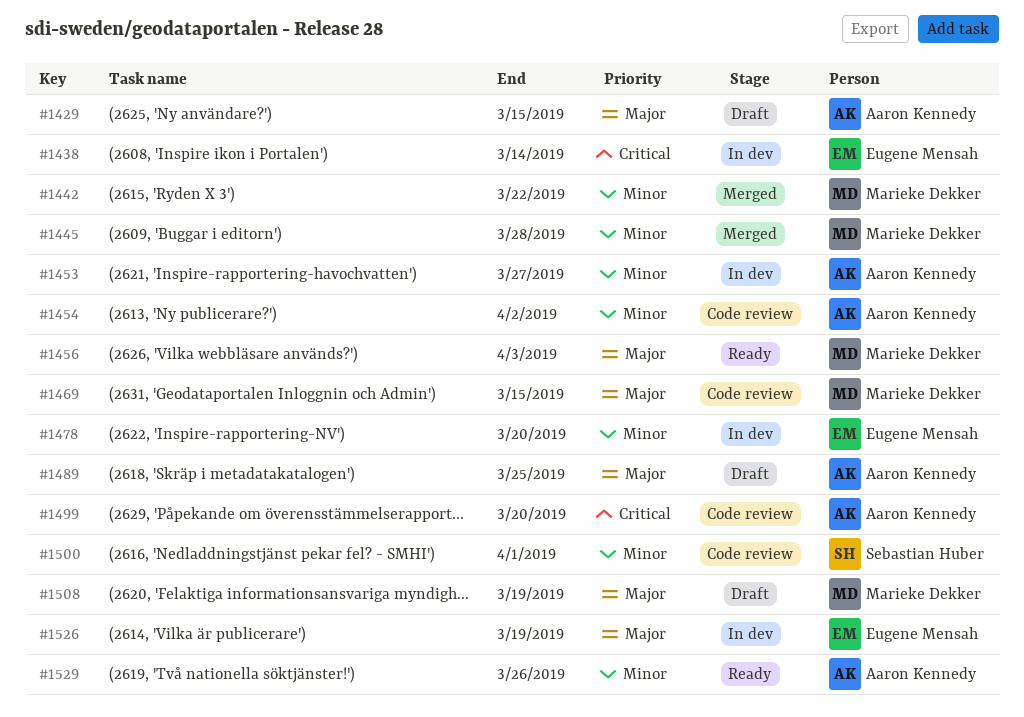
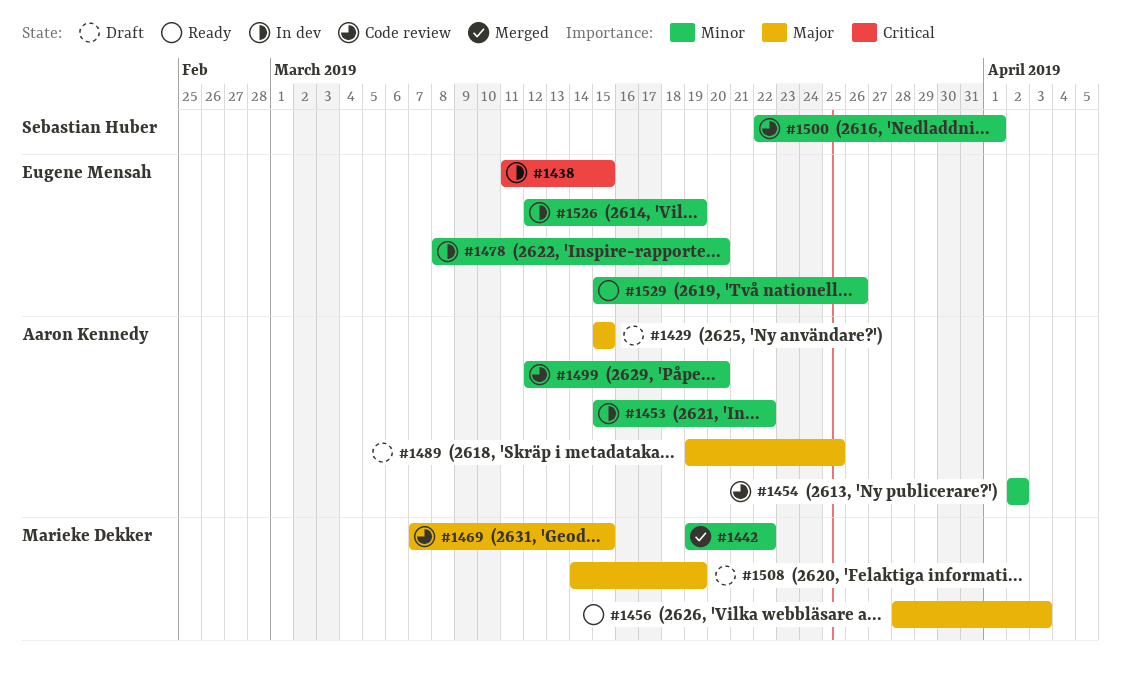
#1438, due: Mar 14 -> Mar 15
#1445: present -> none
#1453, due: Mar 27 -> Mar 22
#1499, priority: Critical -> Minor
#1526, priority: Major -> Minor
#1529, owner: Aaron Kennedy -> Eugene Mensah

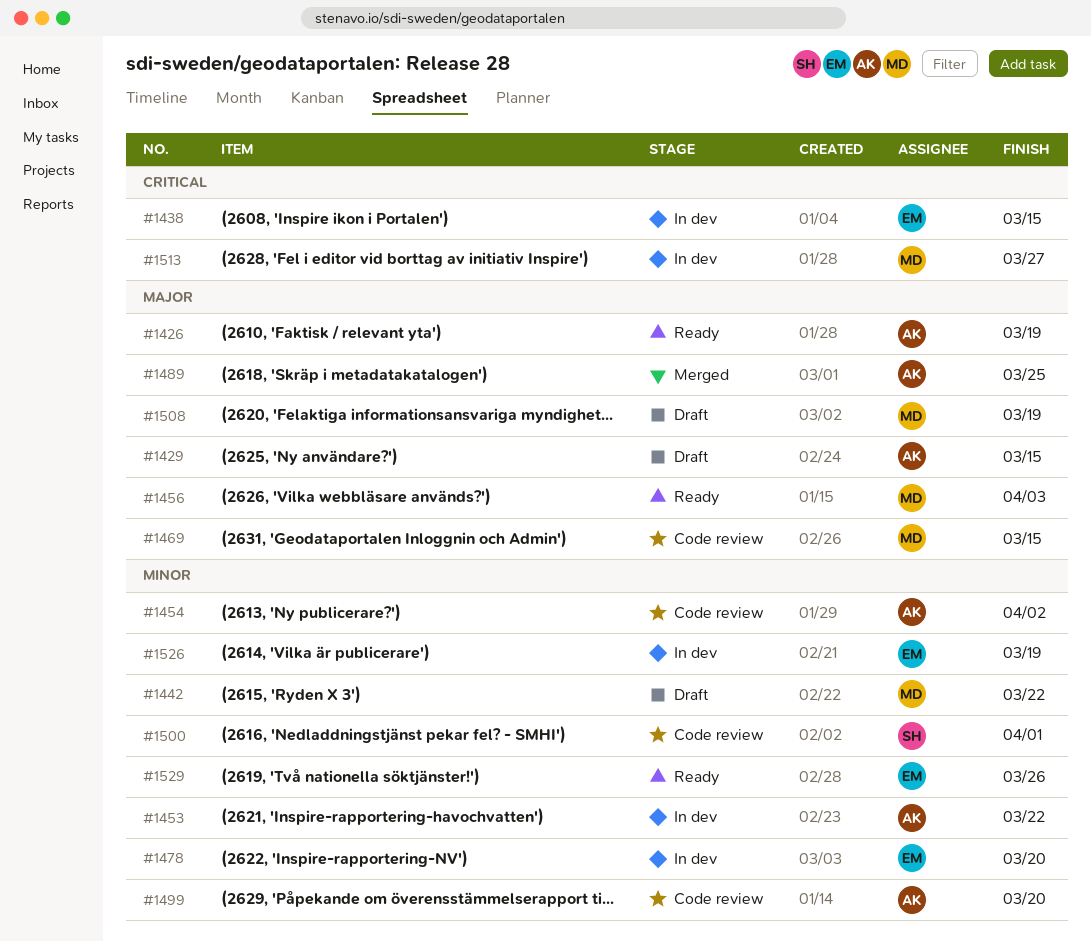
#1426: none -> present
#1442, status: Merged -> Draft
#1489, status: Draft -> Merged
#1513: none -> present

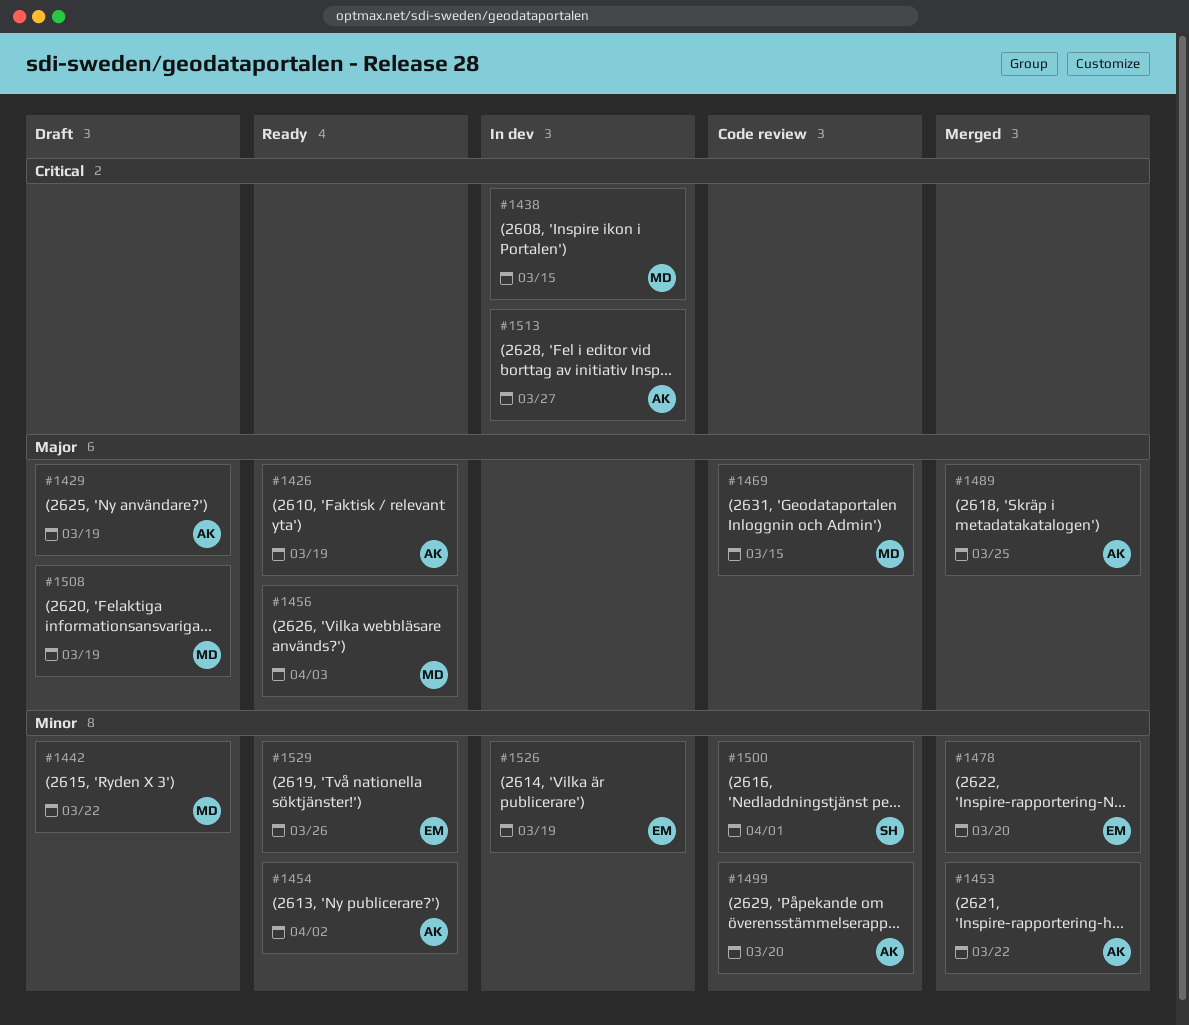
#1429, due: Mar 15 -> Mar 19
#1438, owner: EM -> MD
#1453, status: In dev -> Merged
#1454, status: Code review -> Ready
#1478, status: In dev -> Merged
#1513, owner: MD -> AK

